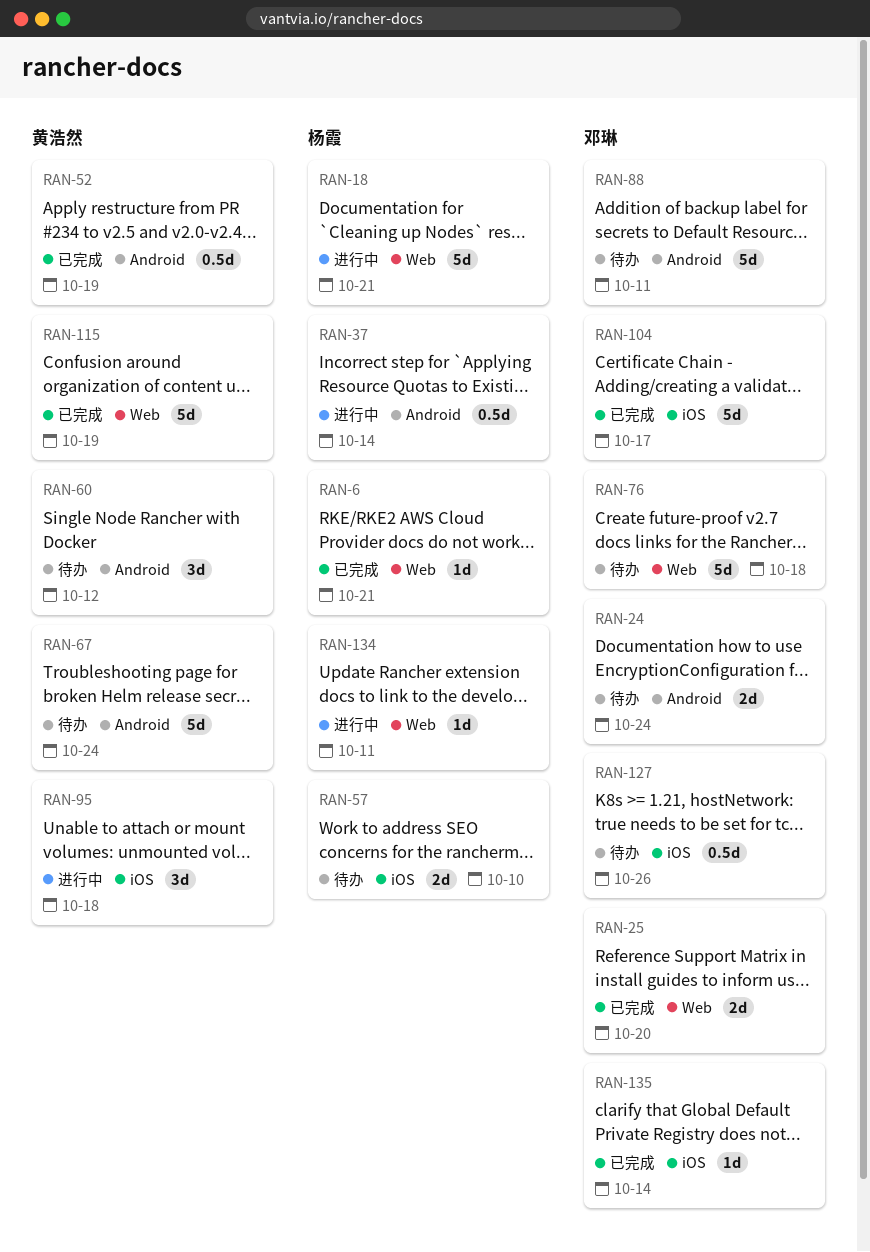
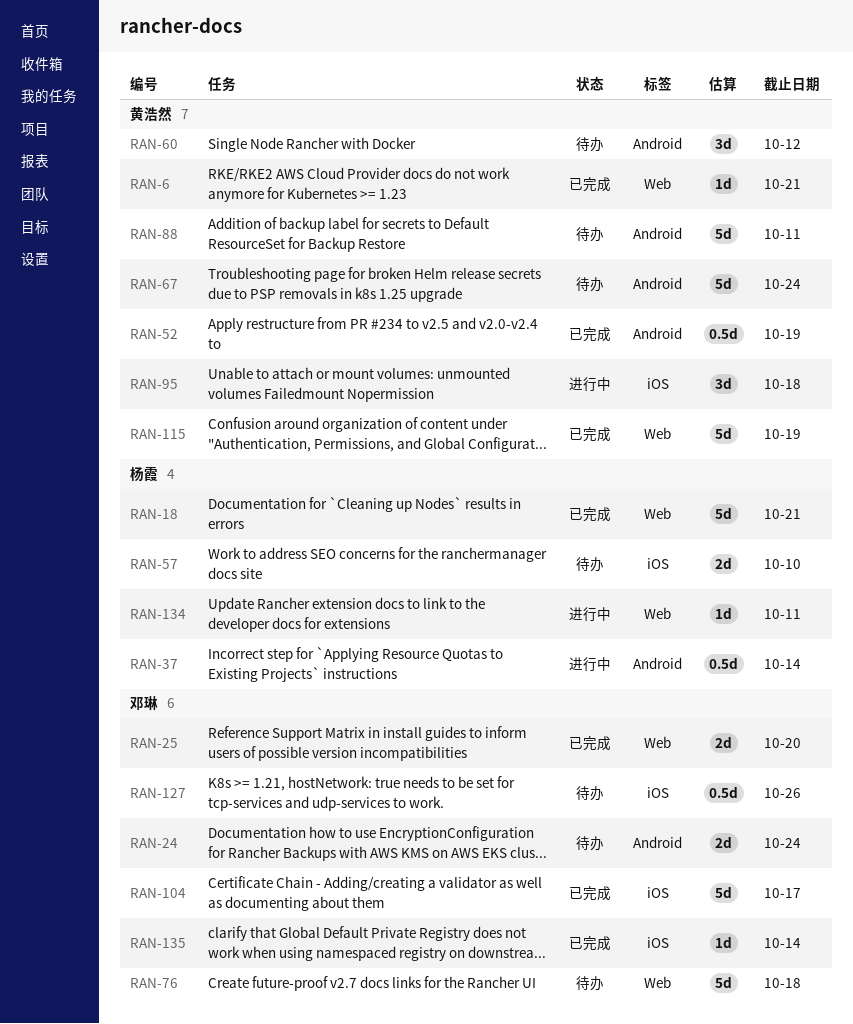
RAN-6, owner: 杨霞 -> 黄浩然
RAN-18, status: 进行中 -> 已完成
RAN-88, owner: 邓琳 -> 黄浩然

